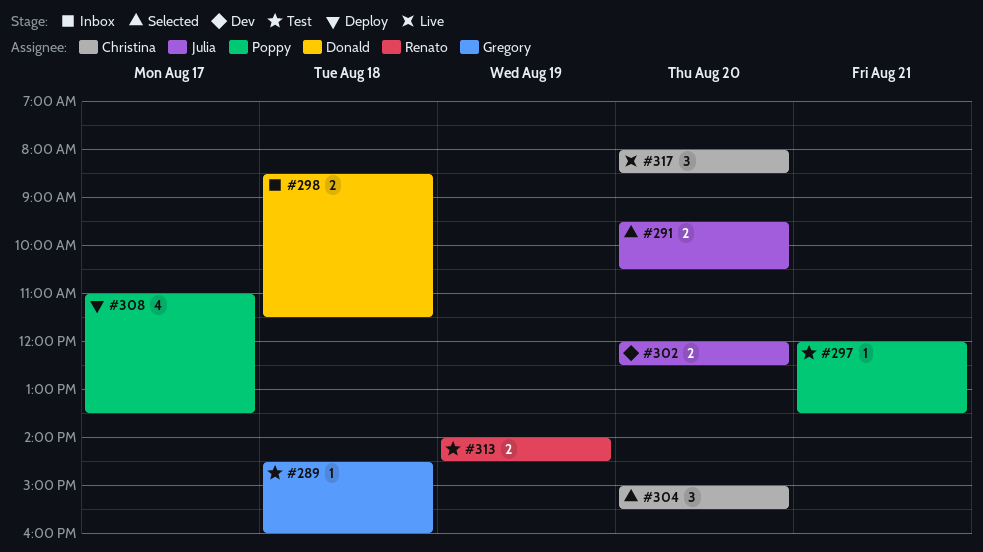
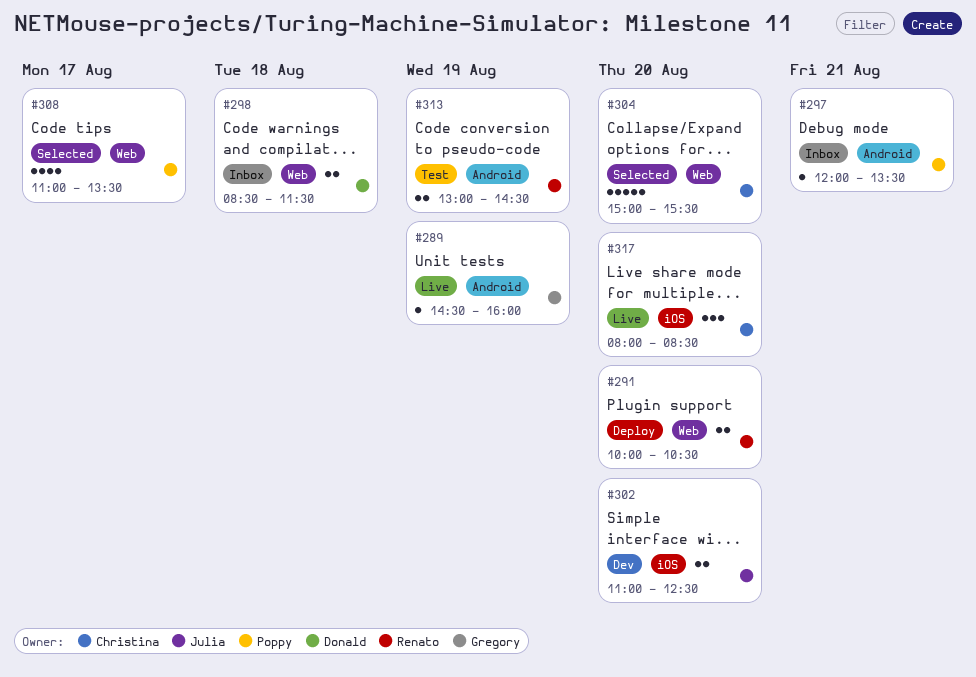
#289, status: Test -> Live
#289, day: Aug 18 -> Aug 19
#291, status: Selected -> Deploy
#291, owner: Julia -> Renato
#291, begins: 09:30 -> 10:00
#297, status: Test -> Inbox
#302, begins: 12:00 -> 11:00
#304, estimate: 3 -> 5
#308, status: Deploy -> Selected
#313, begins: 14:00 -> 13:00

